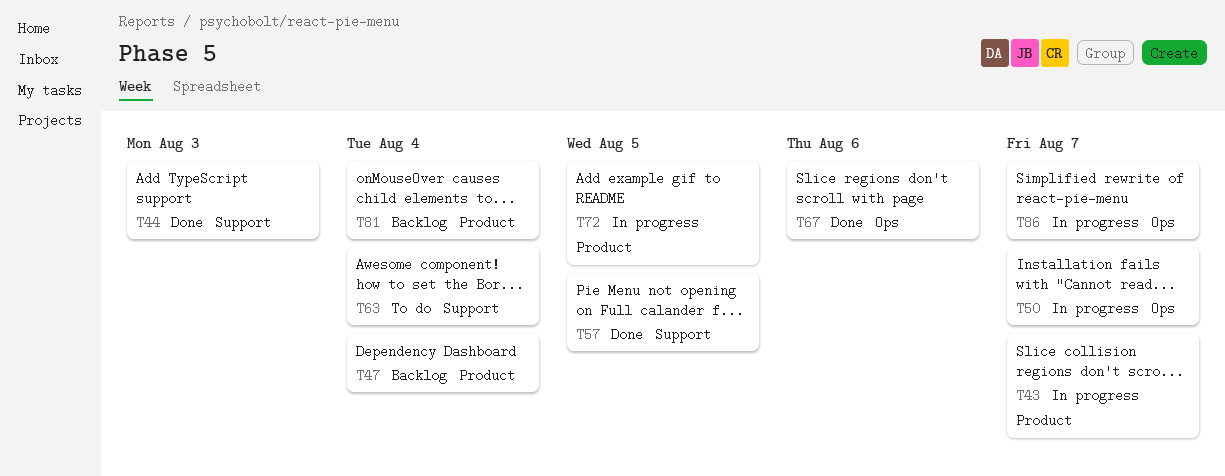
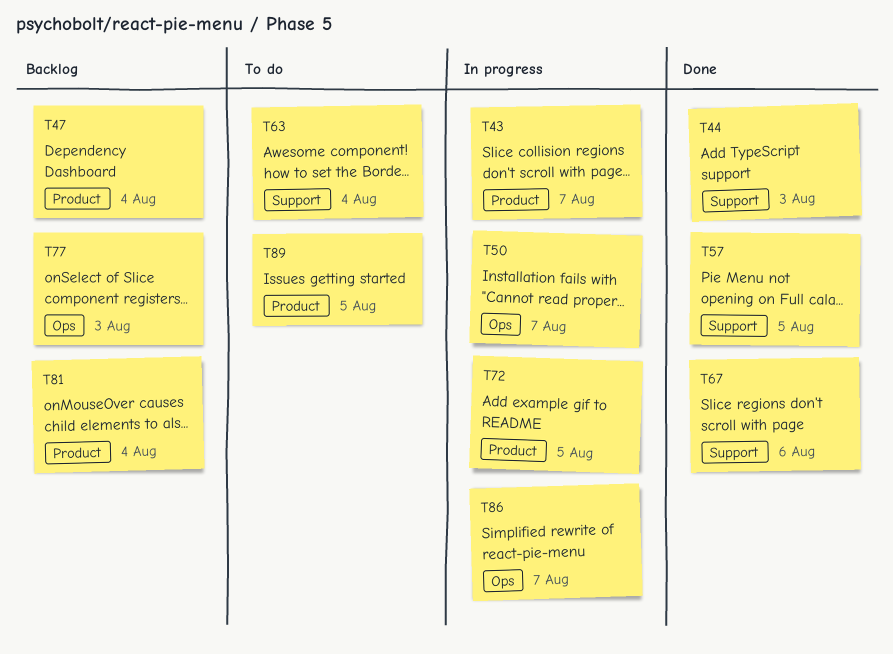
T67, label: Ops -> Support
T77: none -> present
T89: none -> present

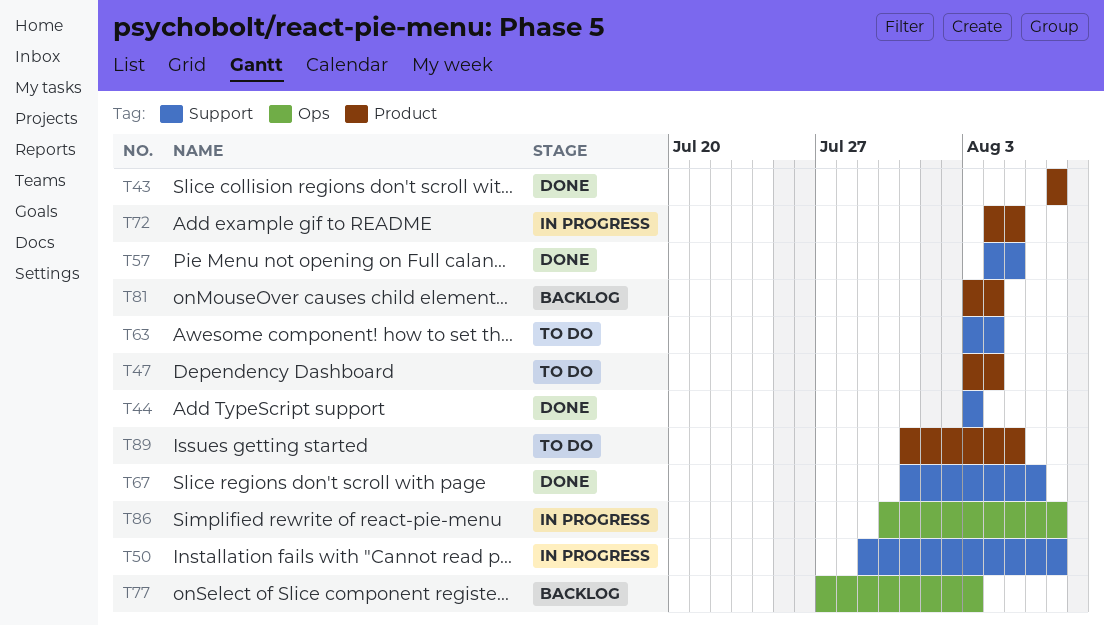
T43, status: In progress -> Done
T47, status: Backlog -> To do
T50, label: Ops -> Support

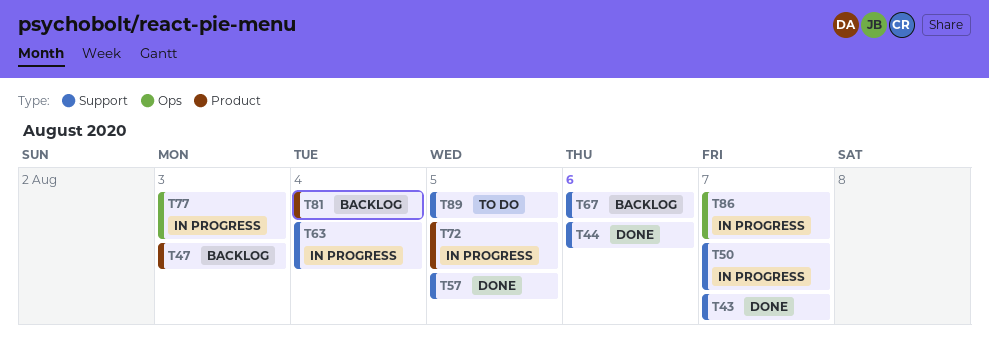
T43, label: Product -> Support
T44, due: Aug 3 -> Aug 6
T47, status: To do -> Backlog
T47, due: Aug 4 -> Aug 3
T63, status: To do -> In progress
T67, status: Done -> Backlog
T77, status: Backlog -> In progress
T89, label: Product -> Support

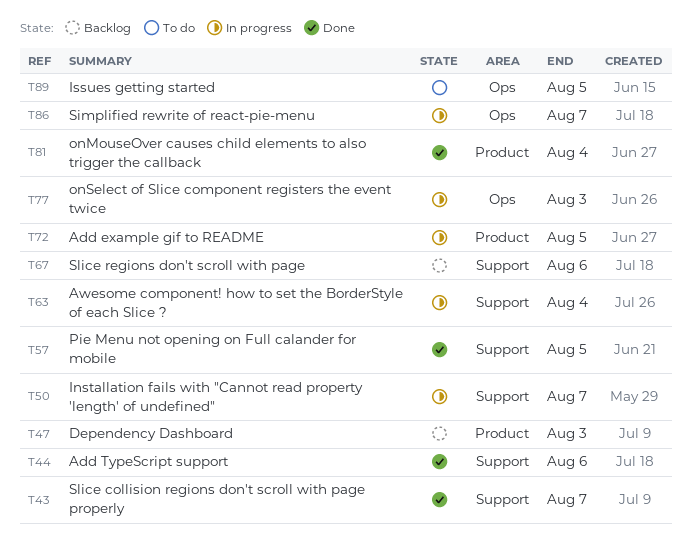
T81, status: Backlog -> Done
T89, label: Support -> Ops

